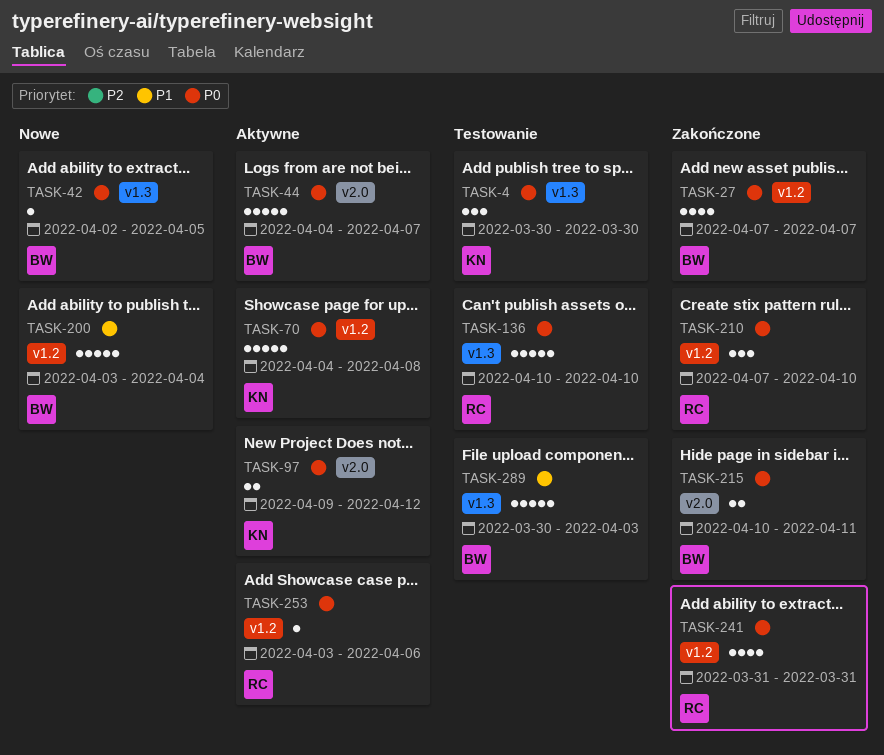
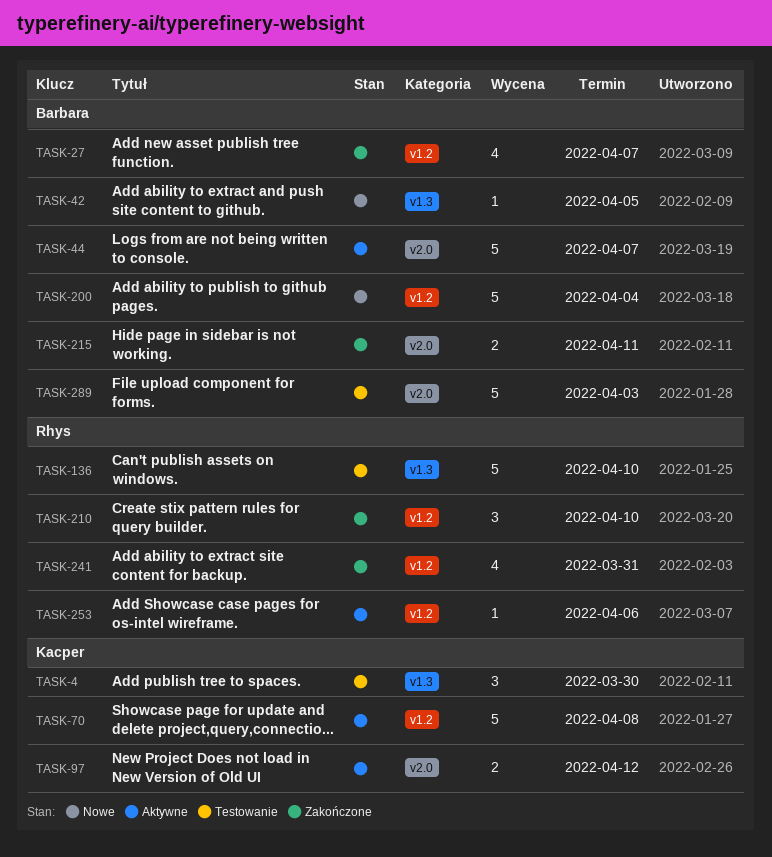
TASK-289, label: v1.3 -> v2.0

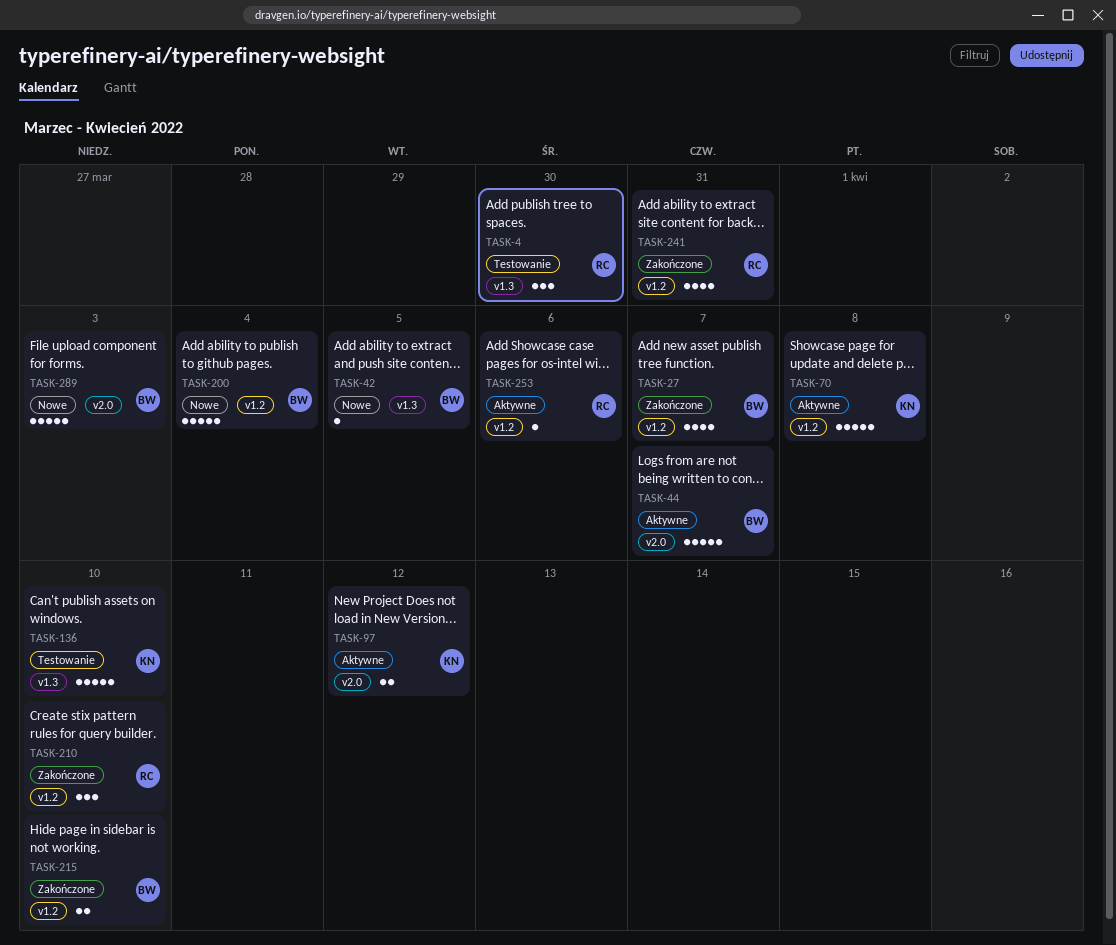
TASK-4, owner: Kacper -> Rhys
TASK-136, owner: Rhys -> Kacper
TASK-215, label: v2.0 -> v1.2
TASK-215, due: Apr 11 -> Apr 10
TASK-289, status: Testowanie -> Nowe

